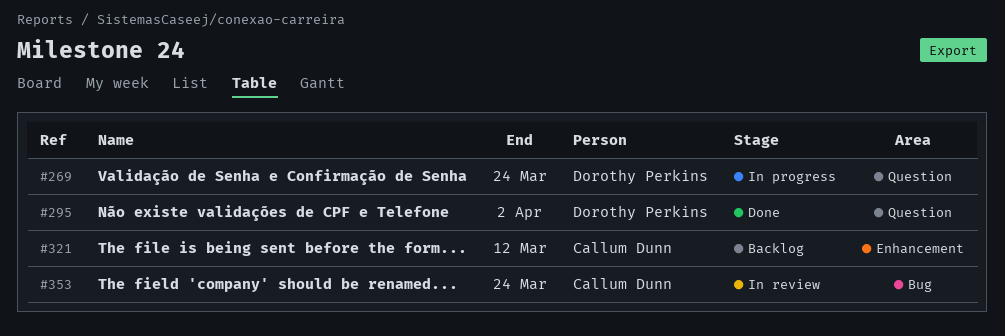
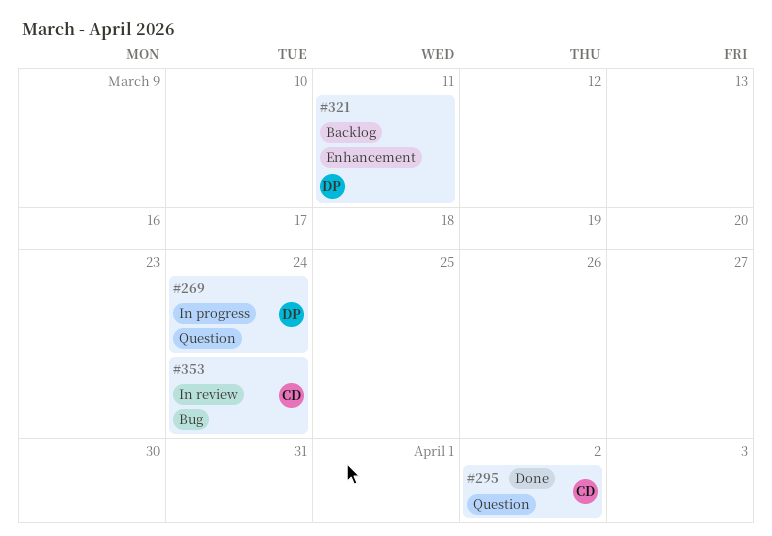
#295, owner: Dorothy Perkins -> Callum Dunn
#321, owner: Callum Dunn -> Dorothy Perkins
#321, due: Mar 12 -> Mar 11

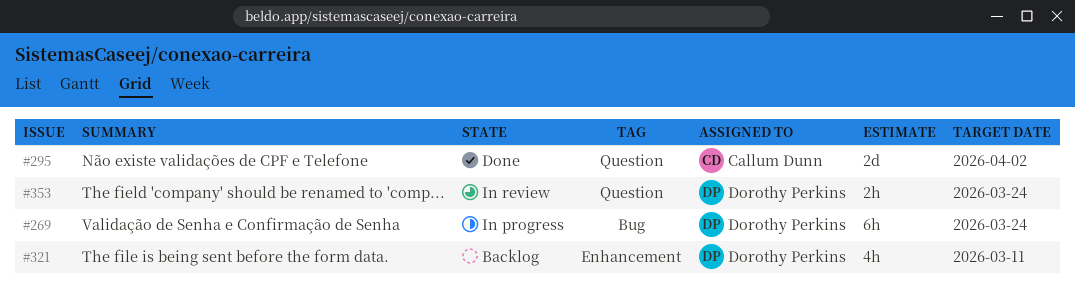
#269, label: Question -> Bug
#353, owner: Callum Dunn -> Dorothy Perkins
#353, label: Bug -> Question

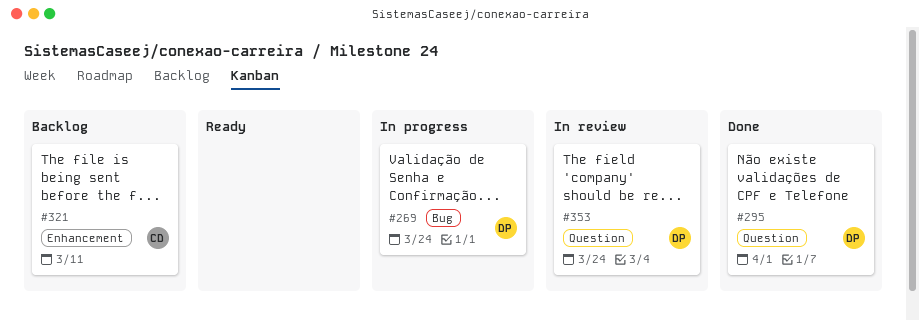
#295, owner: Callum Dunn -> Dorothy Perkins
#295, due: Apr 2 -> Apr 1
#321, owner: Dorothy Perkins -> Callum Dunn

